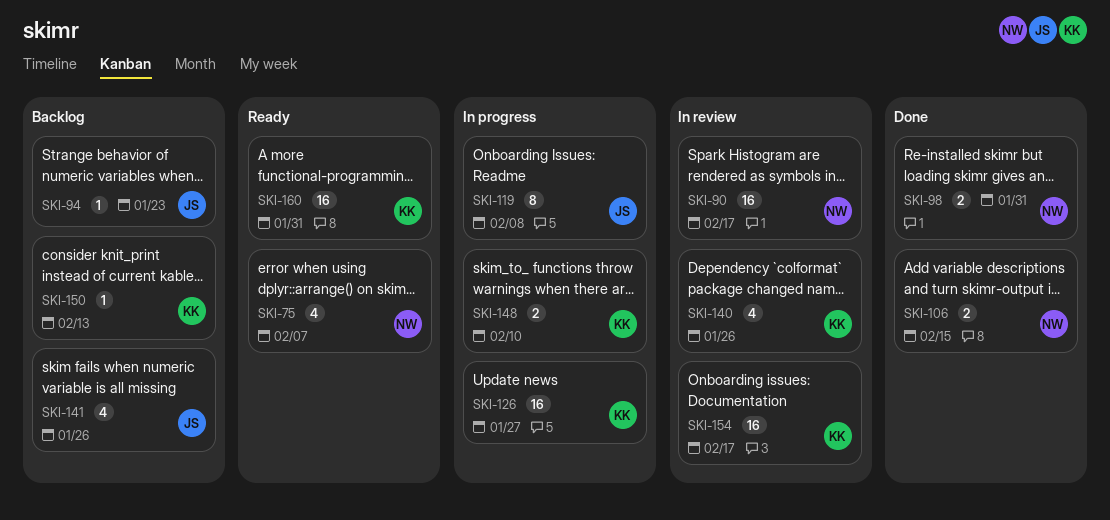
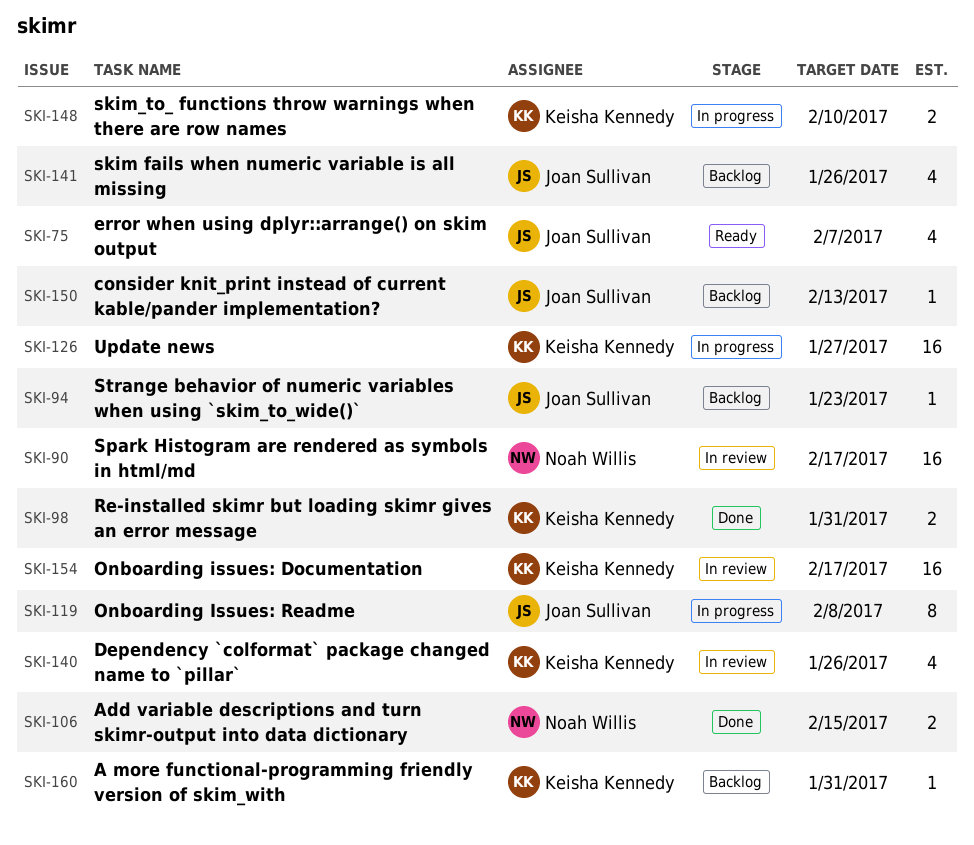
SKI-75, owner: Noah Willis -> Joan Sullivan
SKI-98, owner: Noah Willis -> Keisha Kennedy
SKI-150, owner: Keisha Kennedy -> Joan Sullivan
SKI-160, status: Ready -> Backlog
SKI-160, estimate: 16 -> 1

